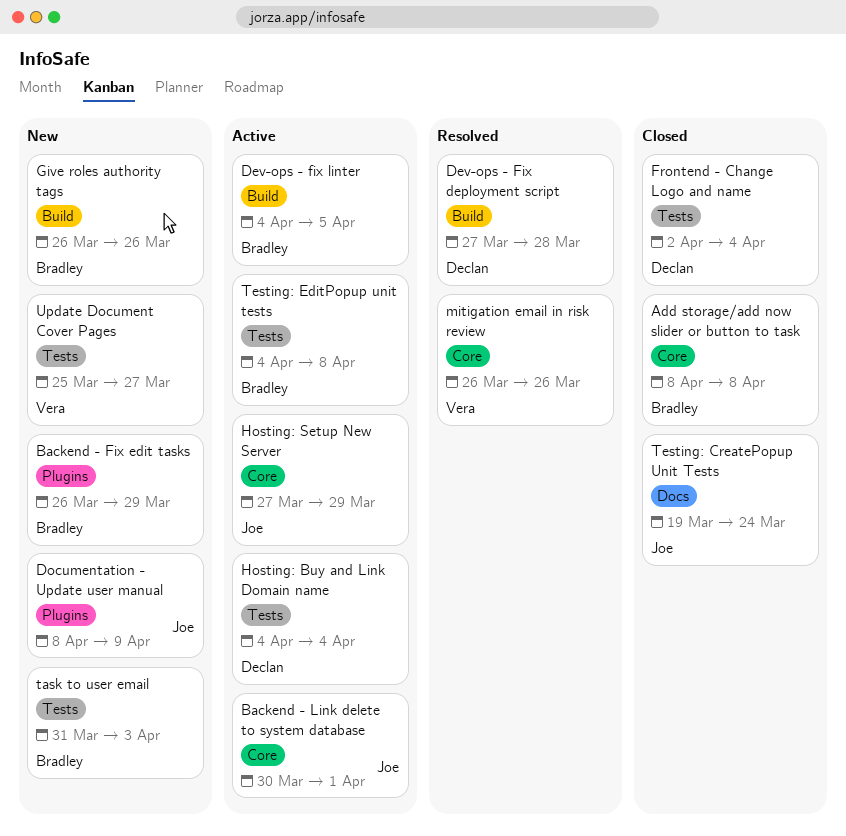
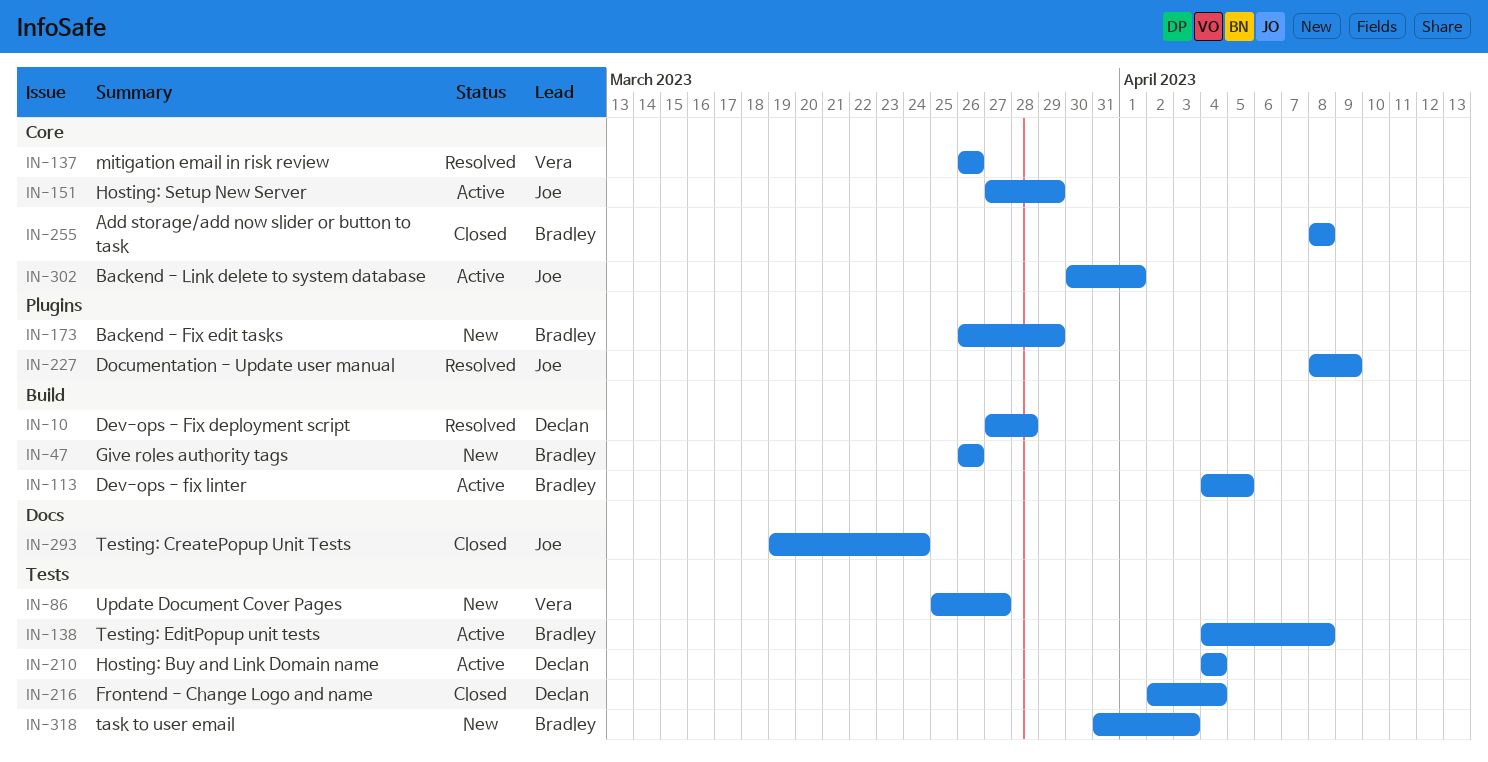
Documentation - Update user manual, status: New -> Resolved

